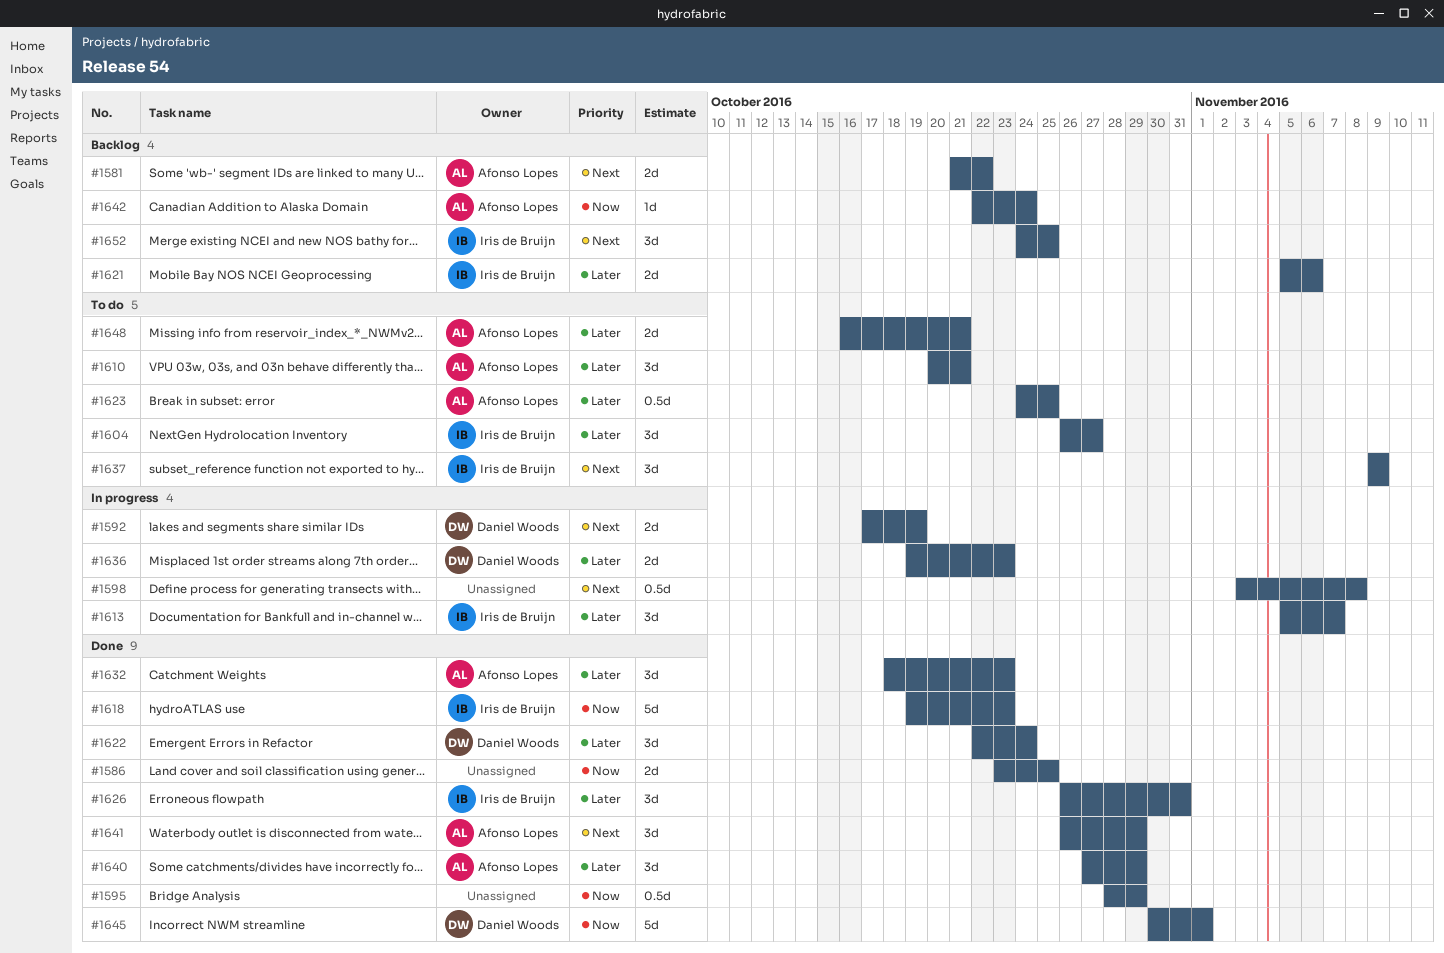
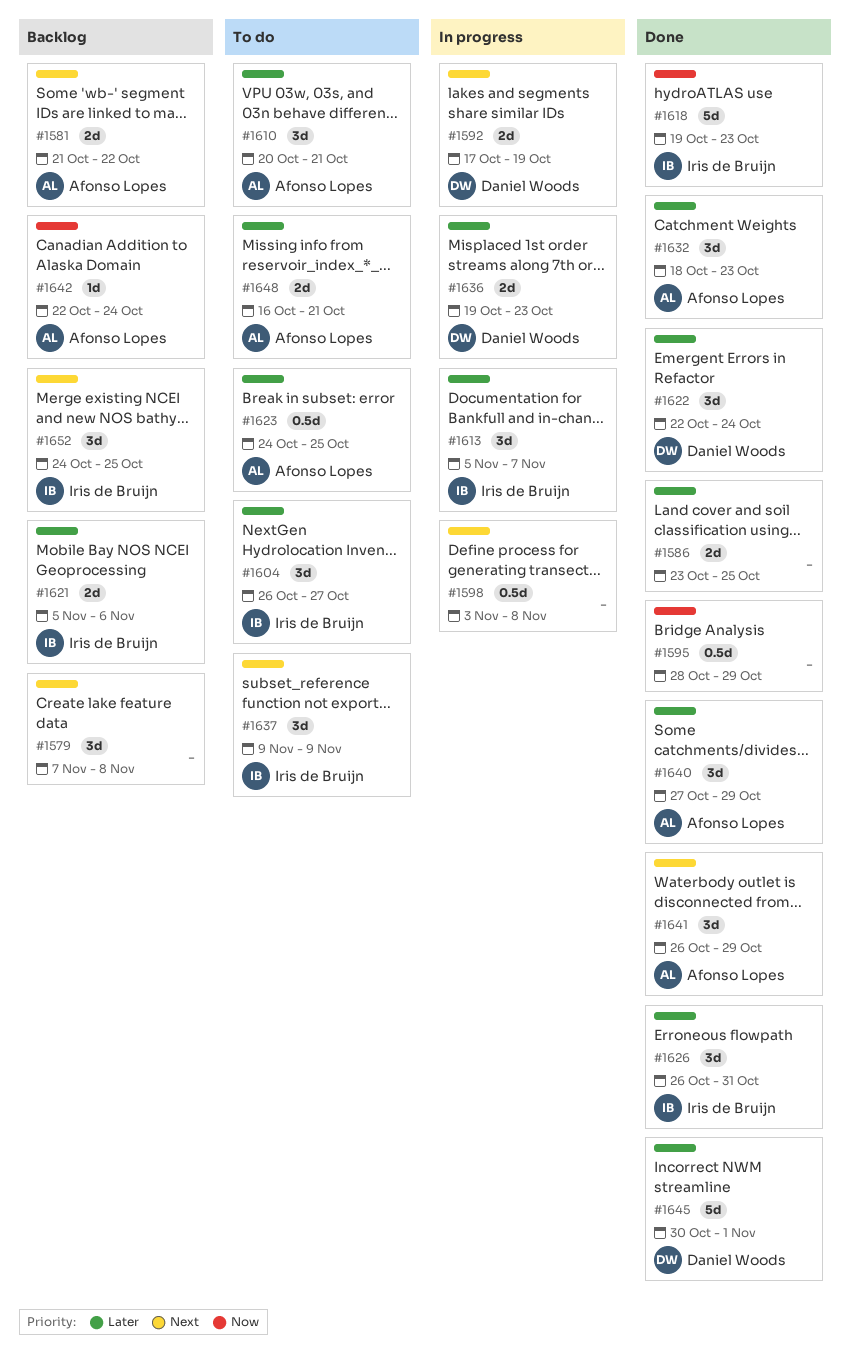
#1579: none -> present
#1586, priority: Now -> Later
#1645, priority: Now -> Later

